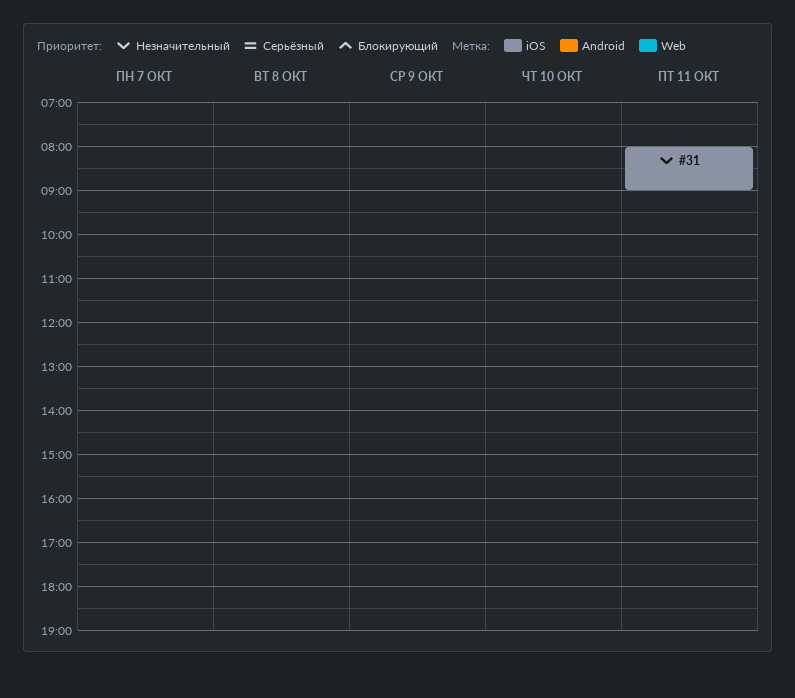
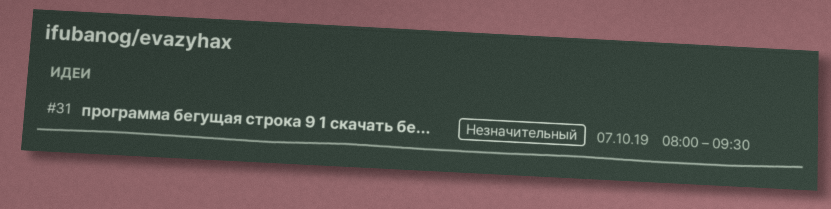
#31, day: Oct 11 -> Oct 7
#31, ends: 09:00 -> 09:30

